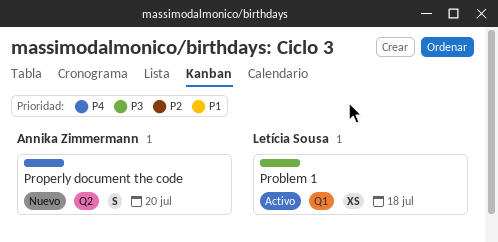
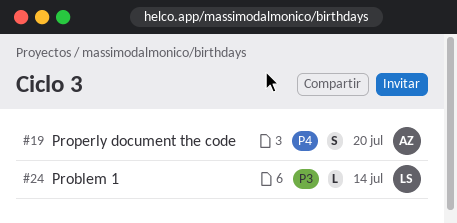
Problem 1, estimate: XS -> L
Problem 1, due: Jul 18 -> Jul 14

